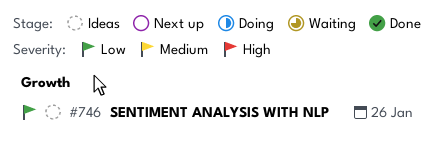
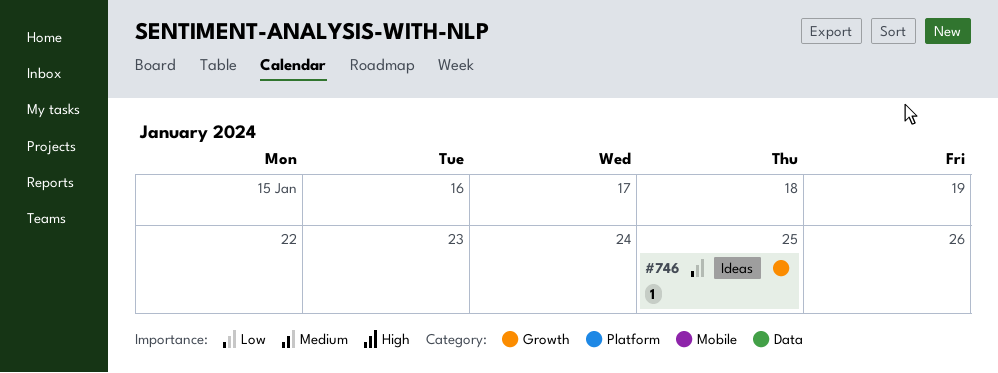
#746, due: Jan 26 -> Jan 25

